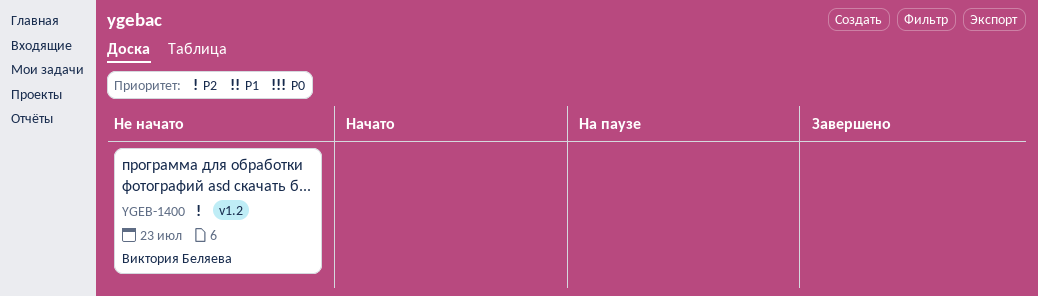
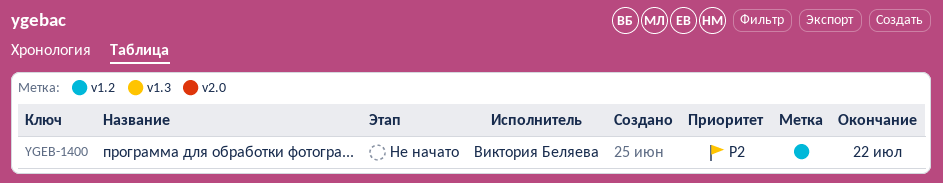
YGEB-1400, due: Jul 23 -> Jul 22

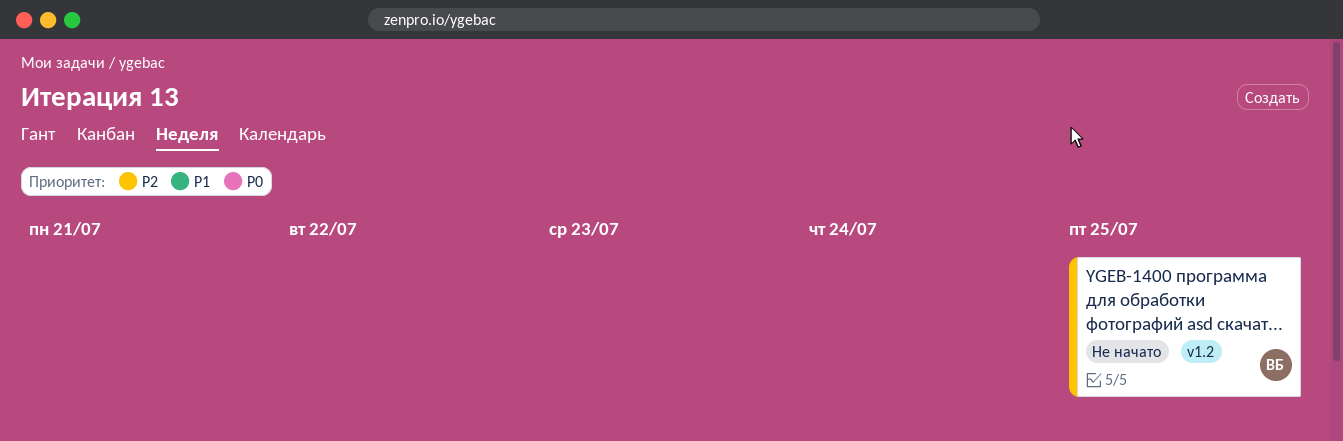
YGEB-1400, due: Jul 22 -> Jul 25

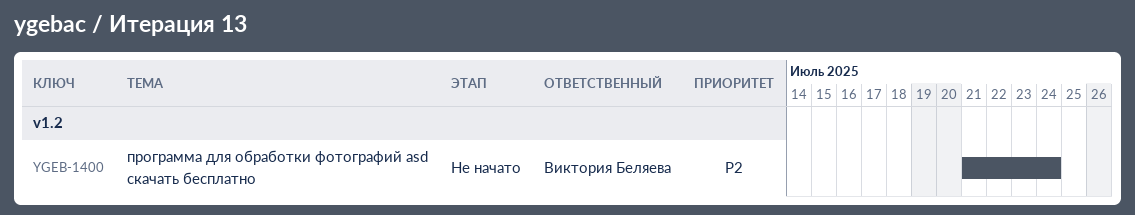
YGEB-1400, due: Jul 25 -> Jul 24

